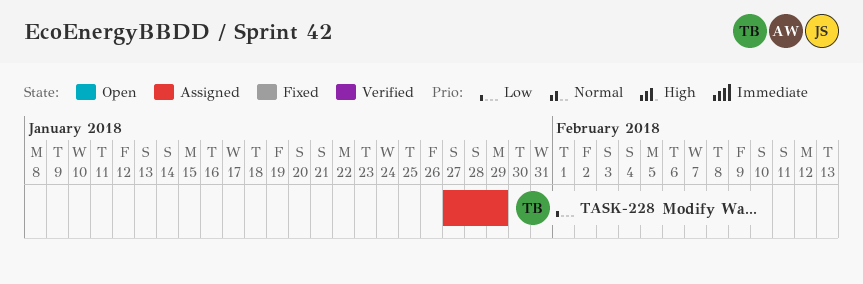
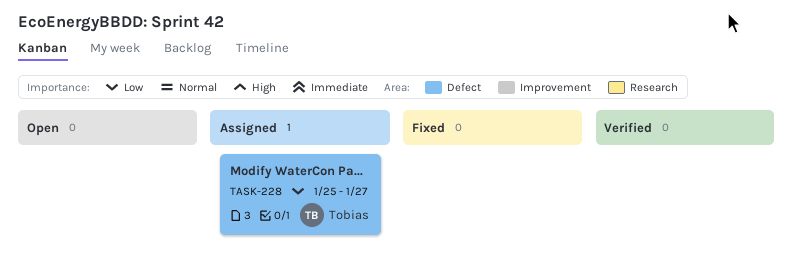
TASK-228, start: Jan 27 -> Jan 25
TASK-228, due: Jan 29 -> Jan 27

